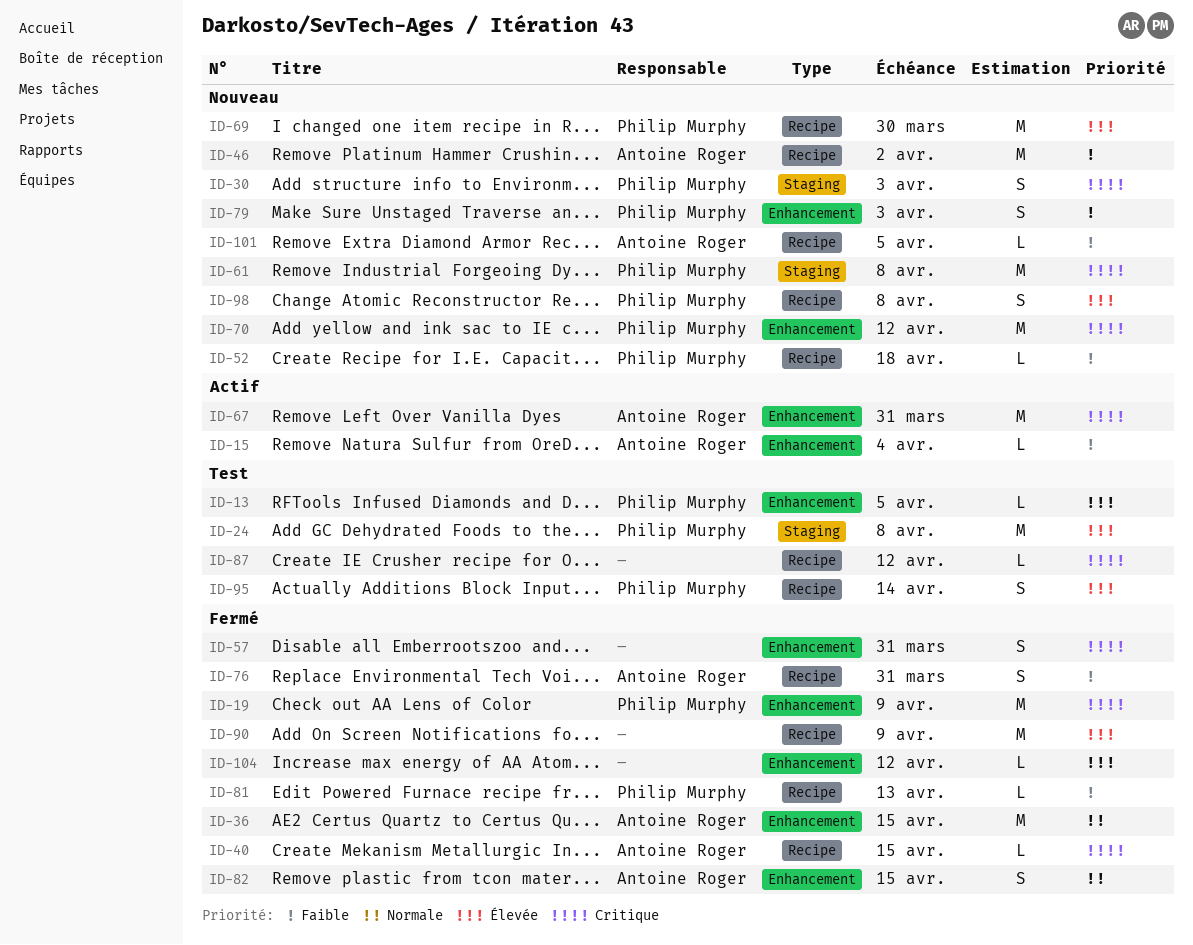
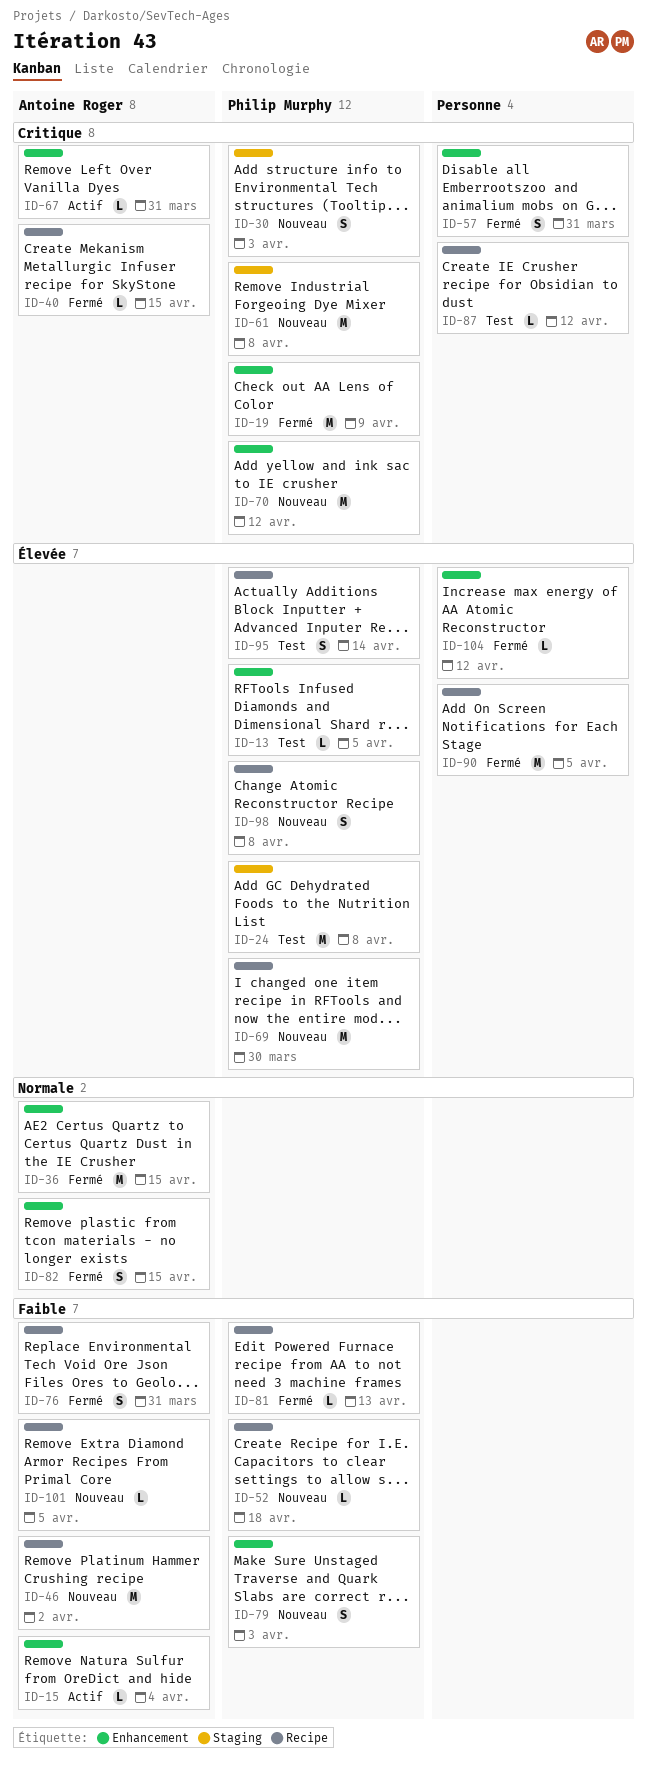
ID-67, estimate: M -> L
ID-90, due: Apr 9 -> Apr 5

